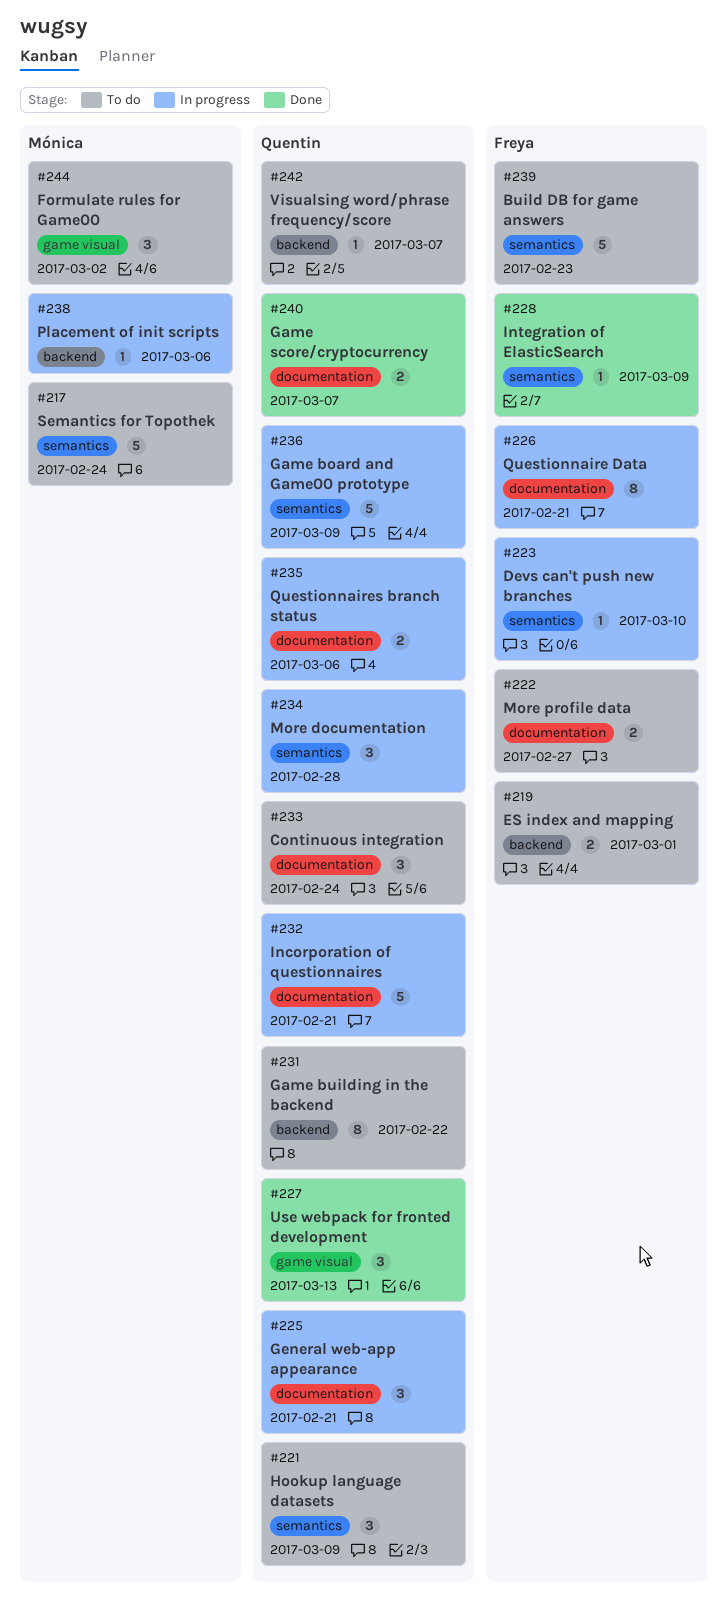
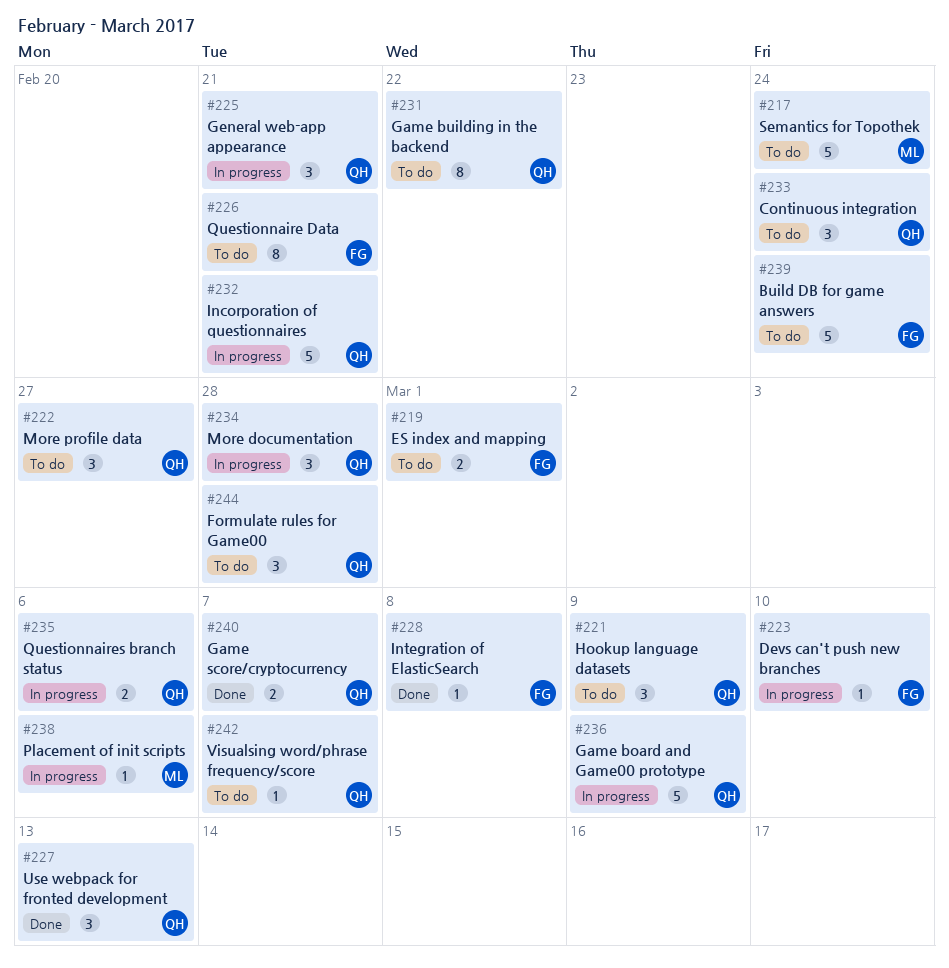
#222, owner: Freya -> Quentin
#222, estimate: 2 -> 3
#226, status: In progress -> To do
#228, due: Mar 9 -> Mar 8
#239, due: Feb 23 -> Feb 24
#244, owner: Mónica -> Quentin
#244, due: Mar 2 -> Feb 28

